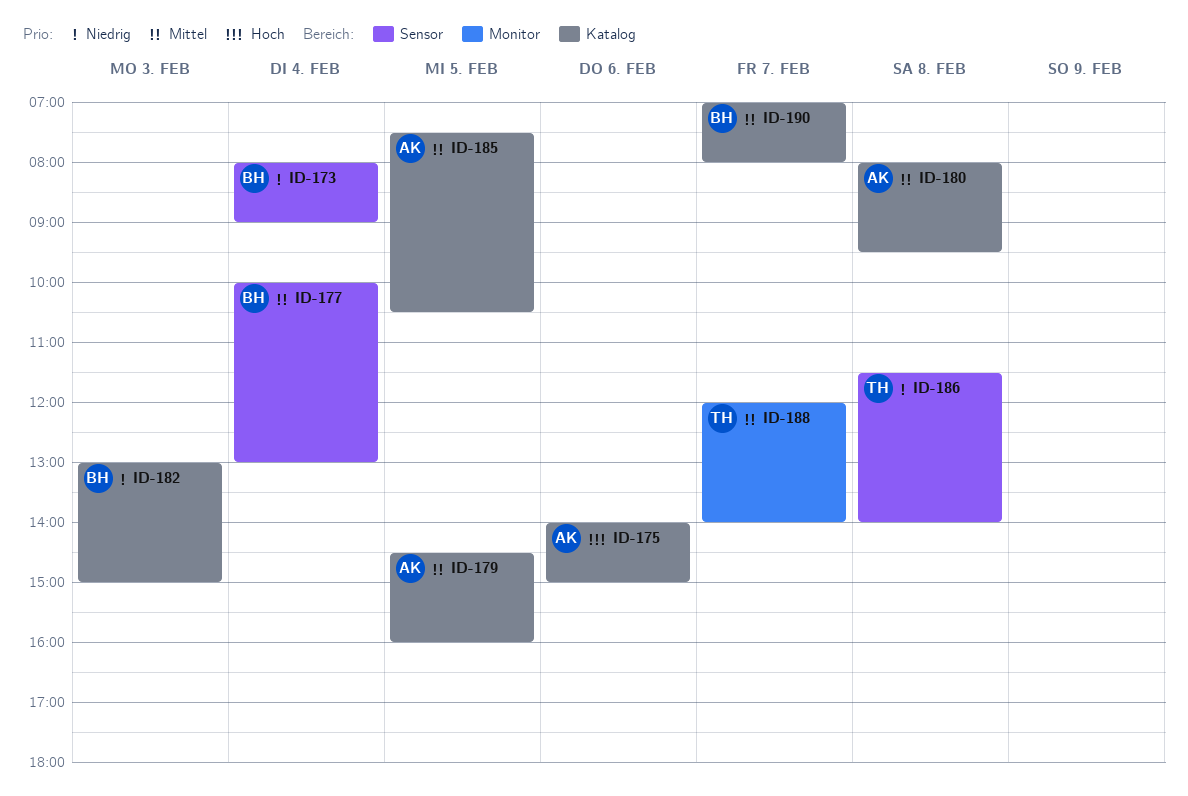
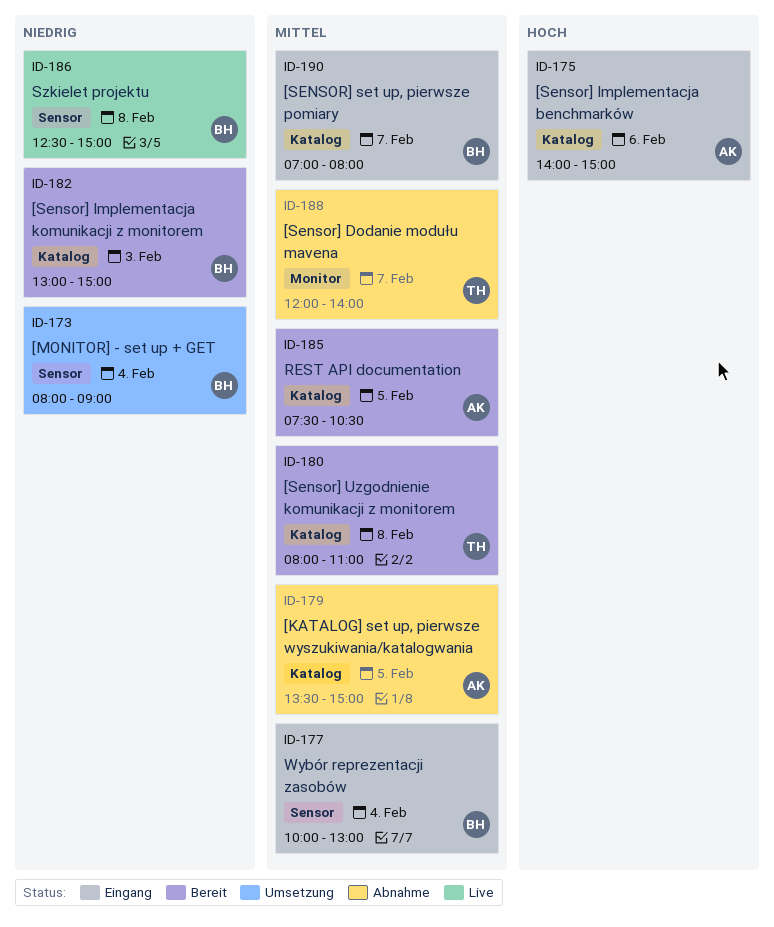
ID-179, begins: 14:30 -> 13:30
ID-179, ends: 16:00 -> 15:00
ID-180, owner: AK -> TH
ID-180, ends: 09:30 -> 11:00
ID-186, owner: TH -> BH
ID-186, begins: 11:30 -> 12:30
ID-186, ends: 14:00 -> 15:00

